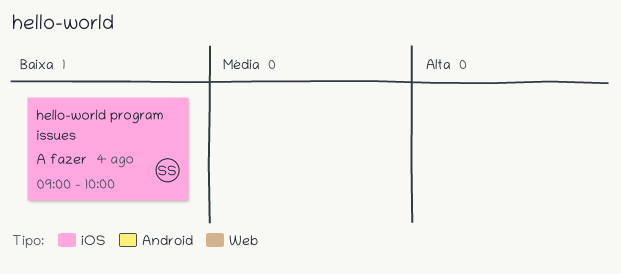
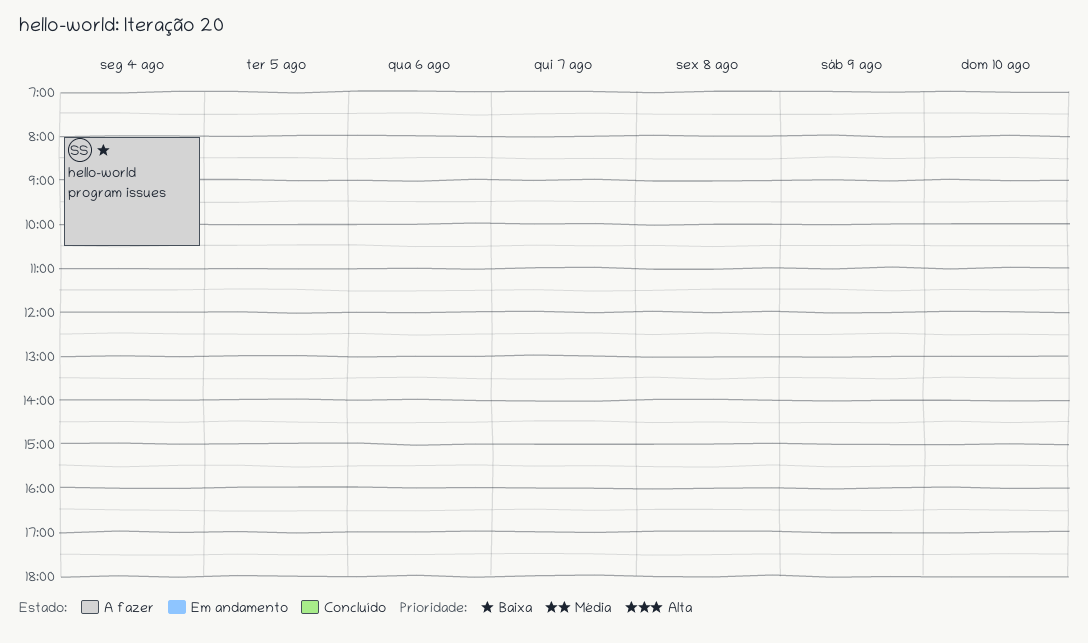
hello-world program issues, begins: 09:00 -> 08:00
hello-world program issues, ends: 10:00 -> 10:30

